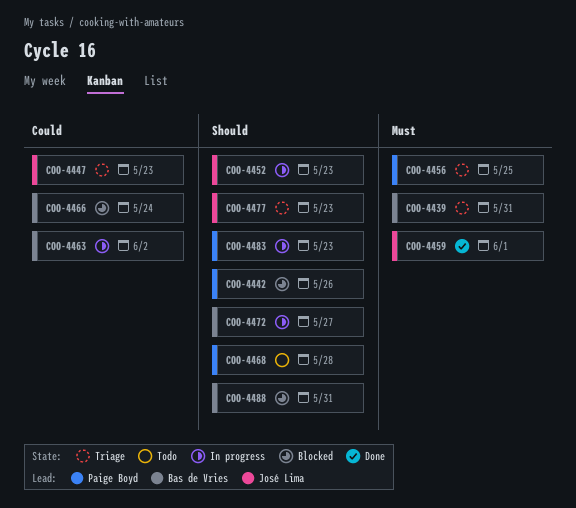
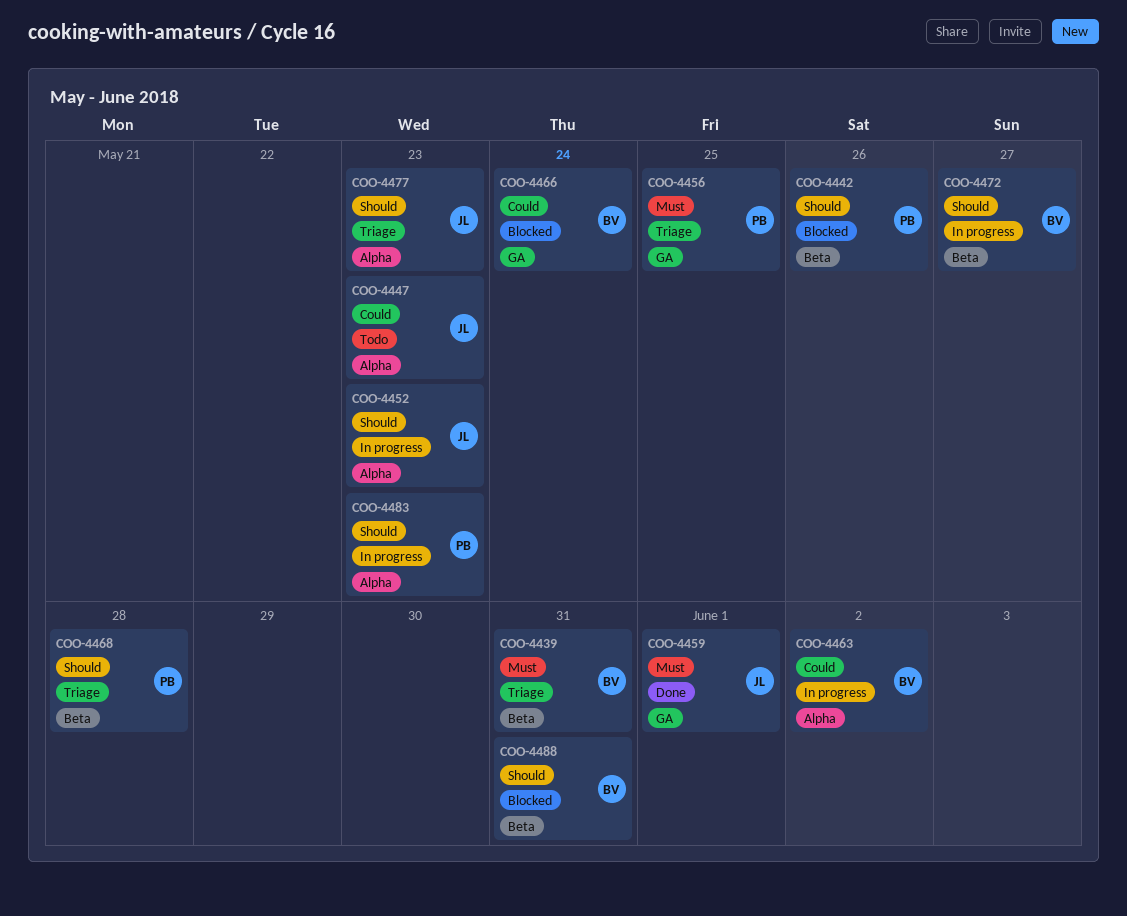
COO-4447, status: Triage -> Todo
COO-4468, status: Todo -> Triage

